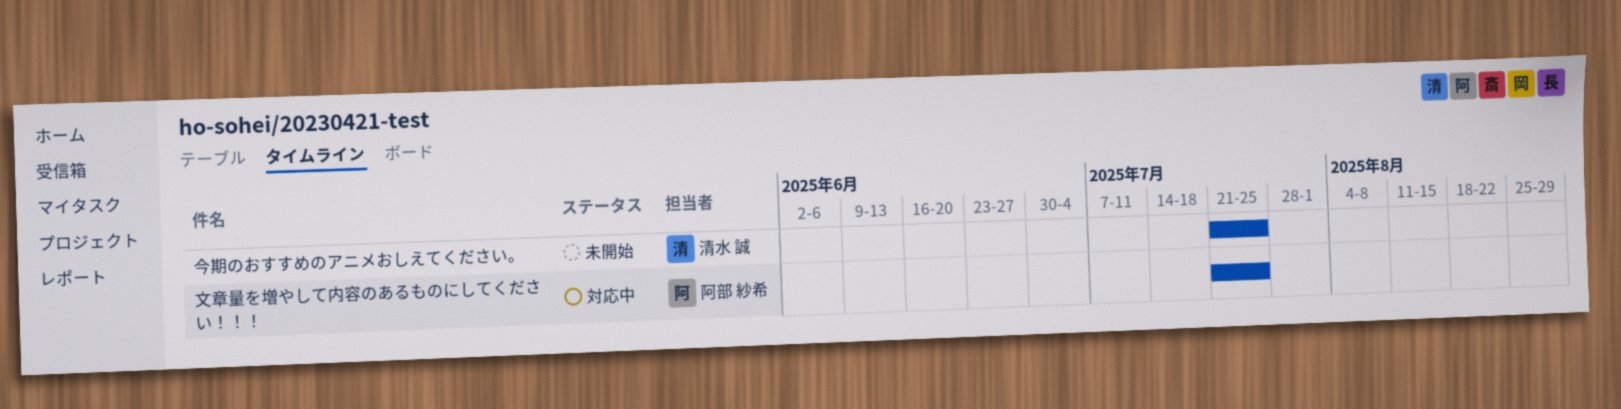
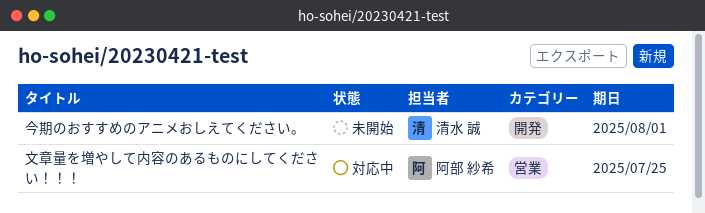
今期のおすすめのアニメおしえてください。, due: Jul 25 -> Aug 1

